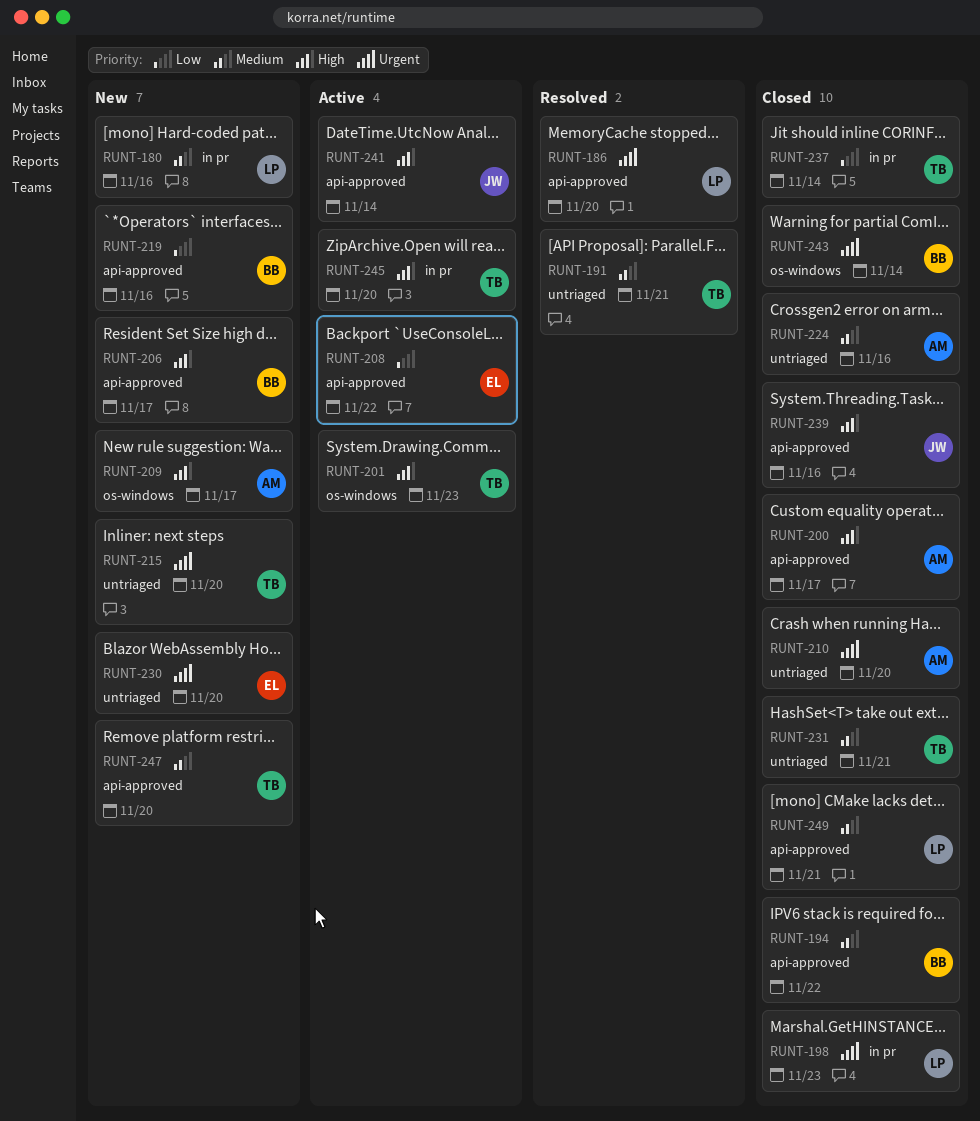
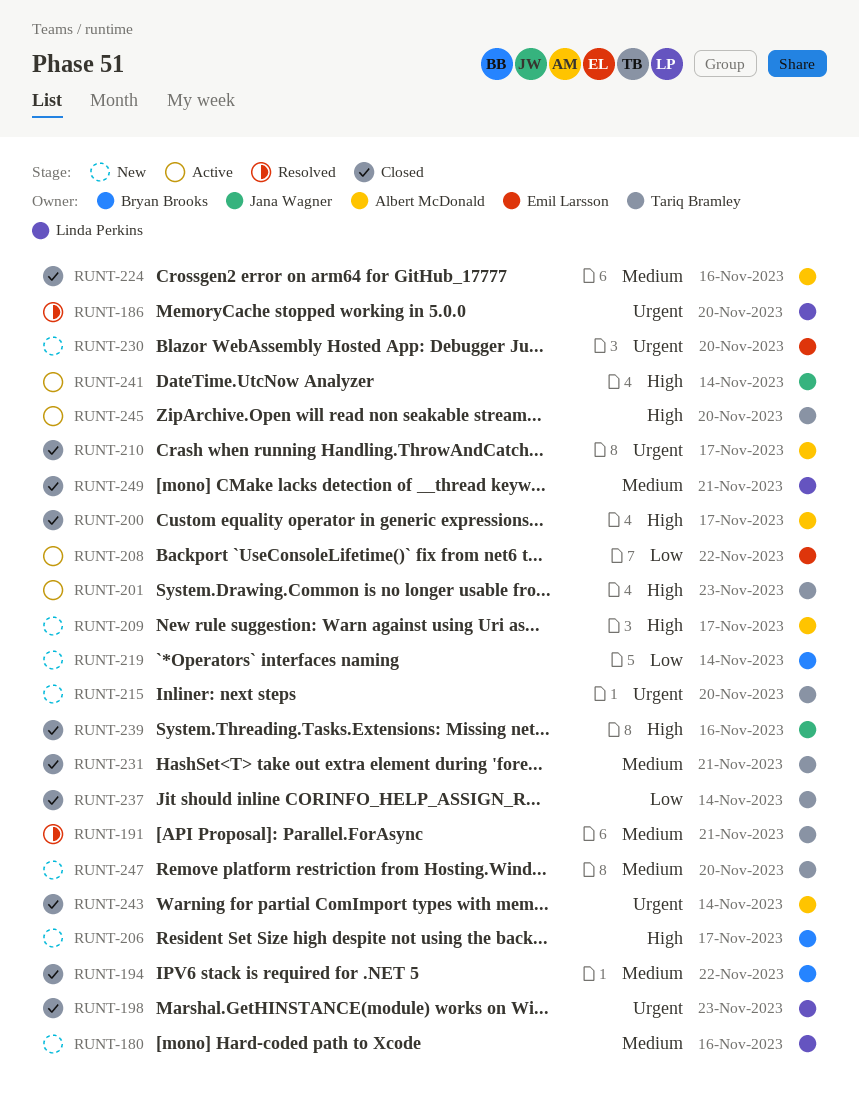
RUNT-210, due: Nov 20 -> Nov 17
RUNT-219, due: Nov 16 -> Nov 14
RUNT-243, owner: Bryan Brooks -> Albert McDonald

